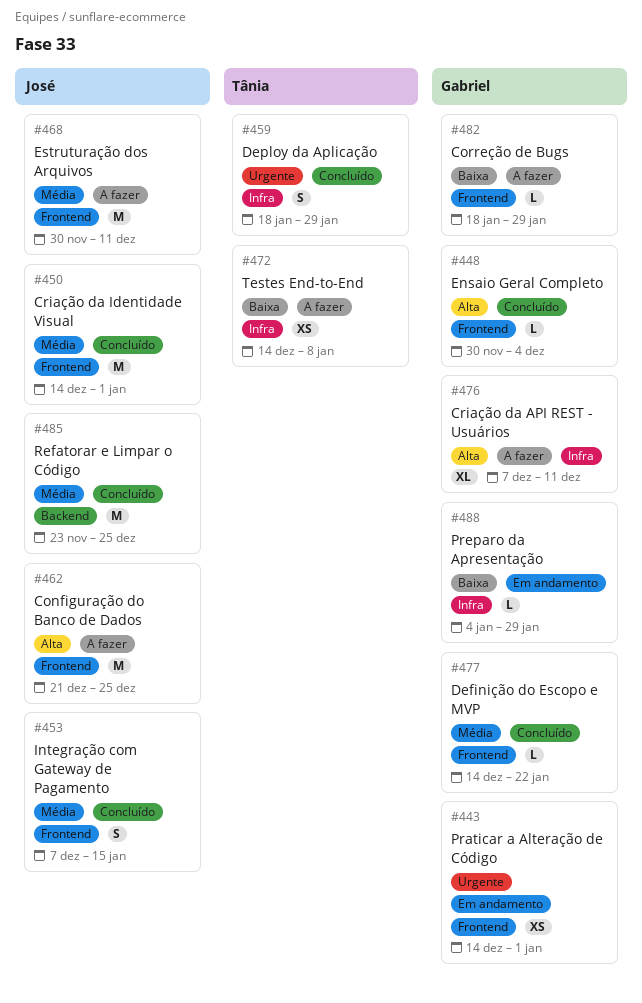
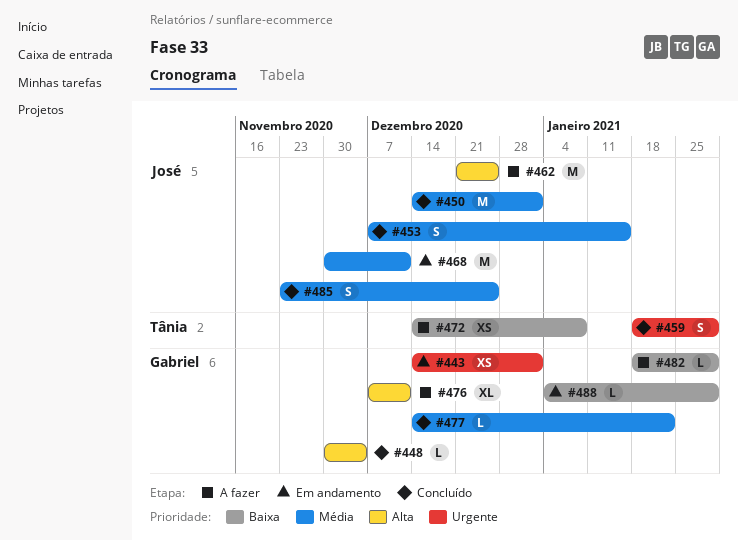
#468, status: A fazer -> Em andamento
#485, estimate: M -> S

